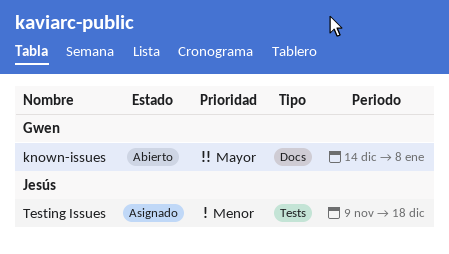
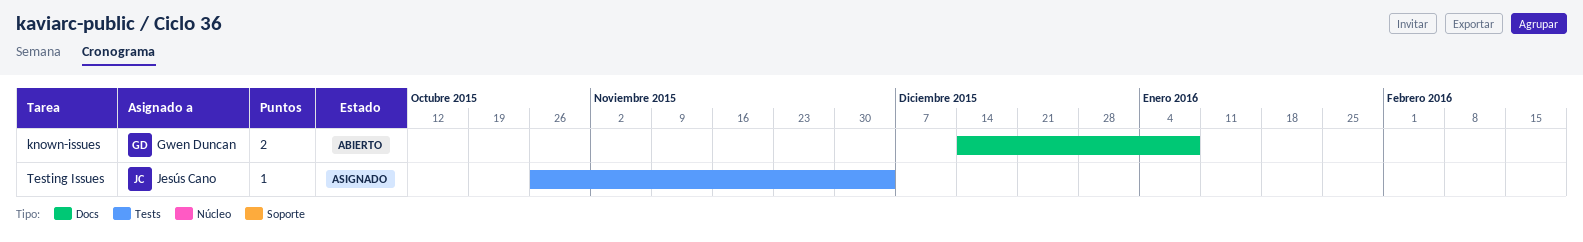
Testing Issues, start: Nov 9 -> Oct 26
Testing Issues, due: Dec 18 -> Dec 4

